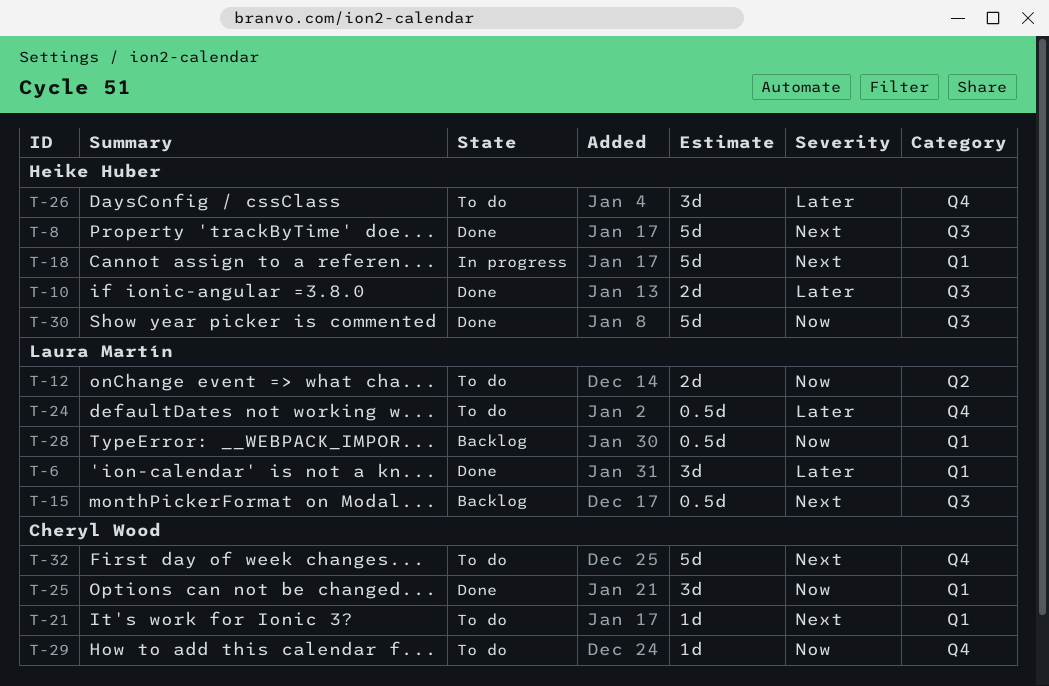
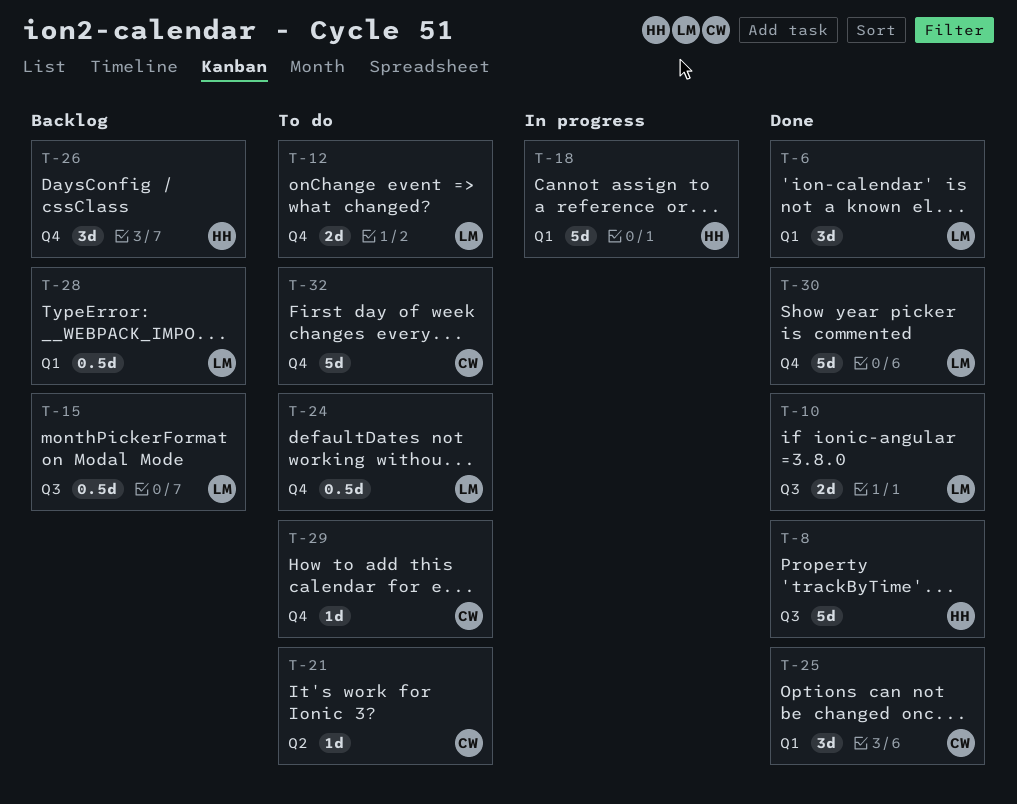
T-10, owner: Heike Huber -> Laura Martín
T-12, label: Q2 -> Q4
T-21, label: Q1 -> Q2
T-26, status: To do -> Backlog
T-30, owner: Heike Huber -> Laura Martín
T-30, label: Q3 -> Q4

